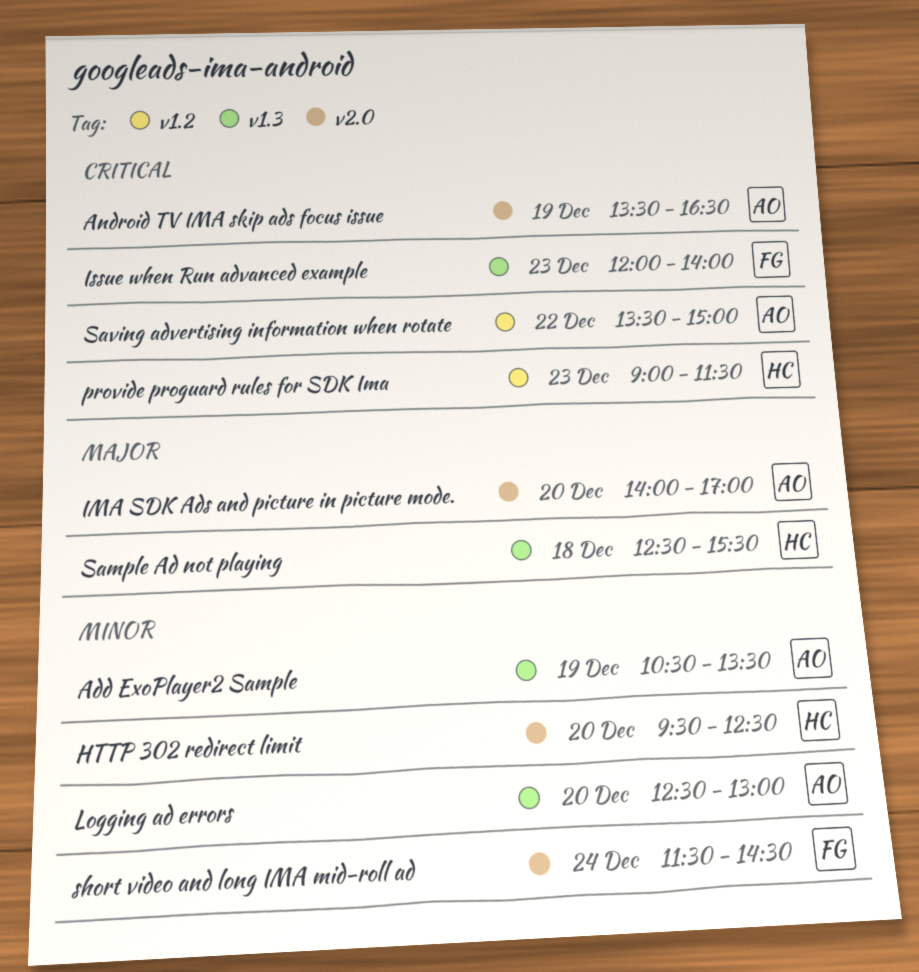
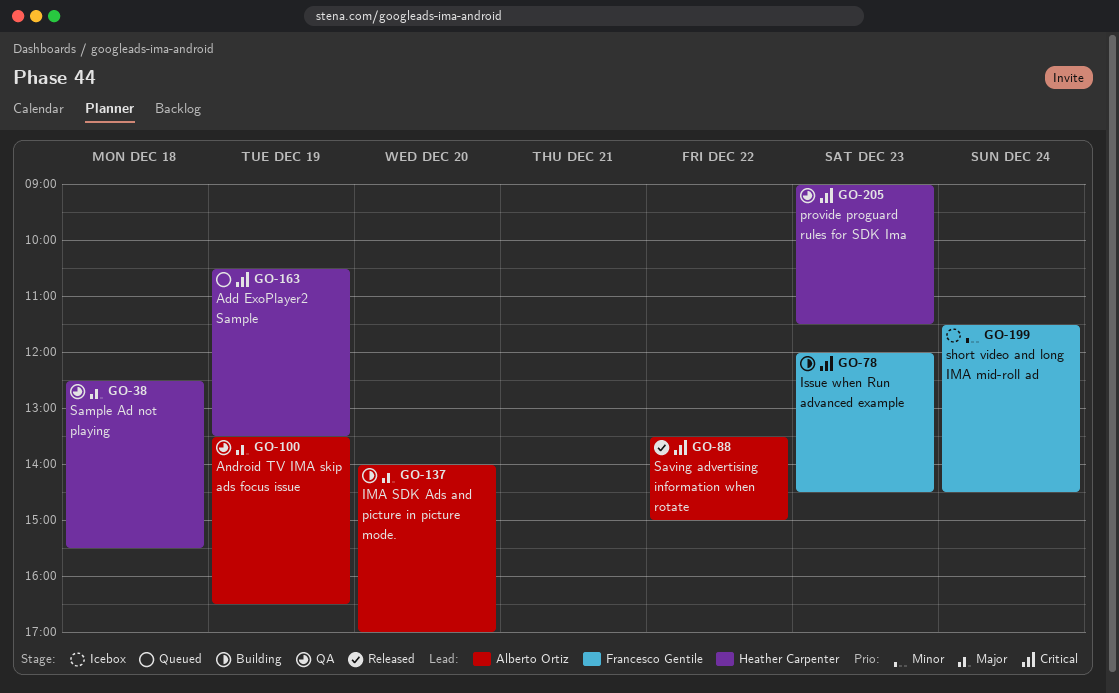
Add ExoPlayer2 Sample, owner: Alberto Ortiz -> Heather Carpenter
Add ExoPlayer2 Sample, priority: Minor -> Critical
Android TV IMA skip ads focus issue, priority: Critical -> Major
HTTP 302 redirect limit: present -> none
Issue when Run advanced example, ends: 14:00 -> 14:30
Logging ad errors: present -> none

